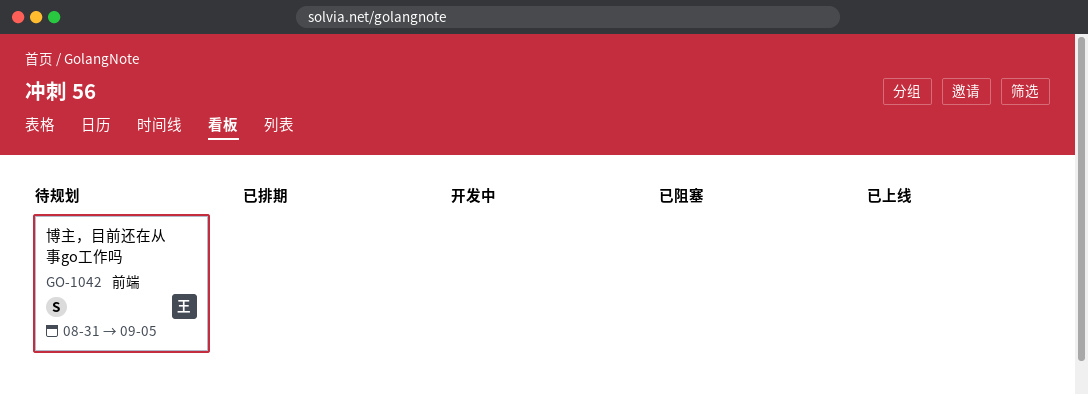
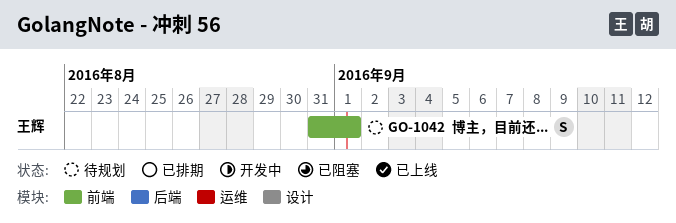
GO-1042, due: Sep 5 -> Sep 1

